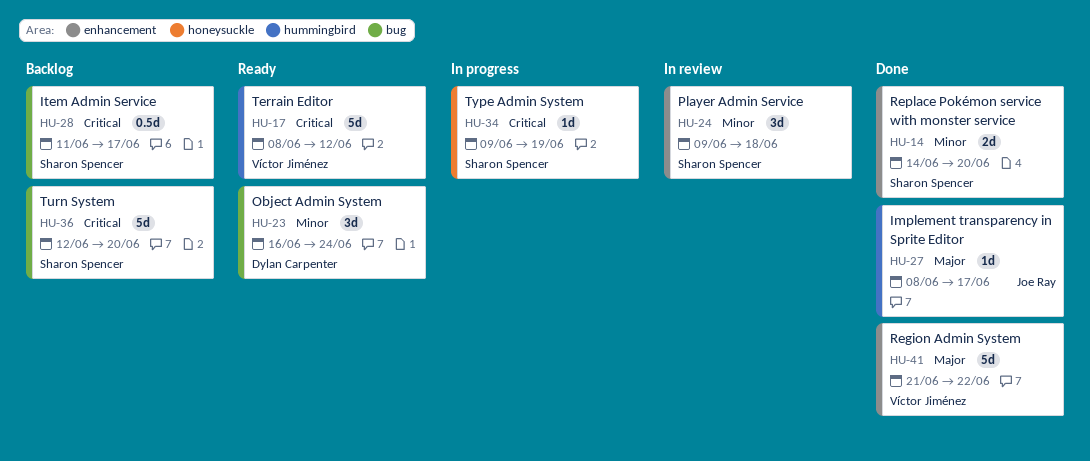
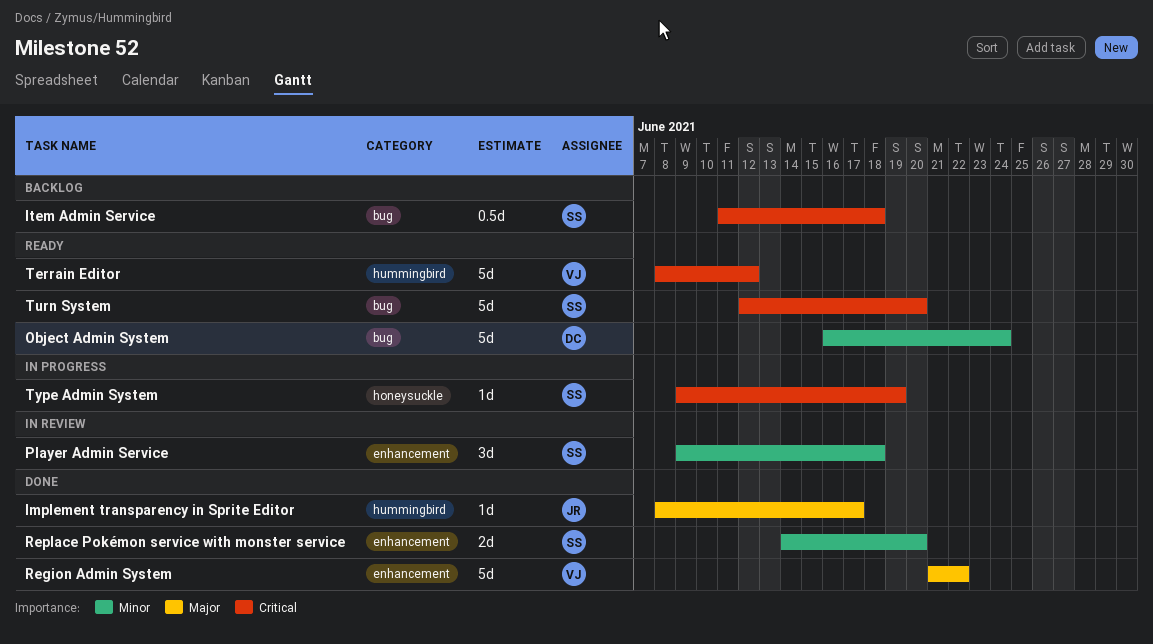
Item Admin Service, due: Jun 17 -> Jun 18
Object Admin System, estimate: 3d -> 5d
Turn System, status: Backlog -> Ready

